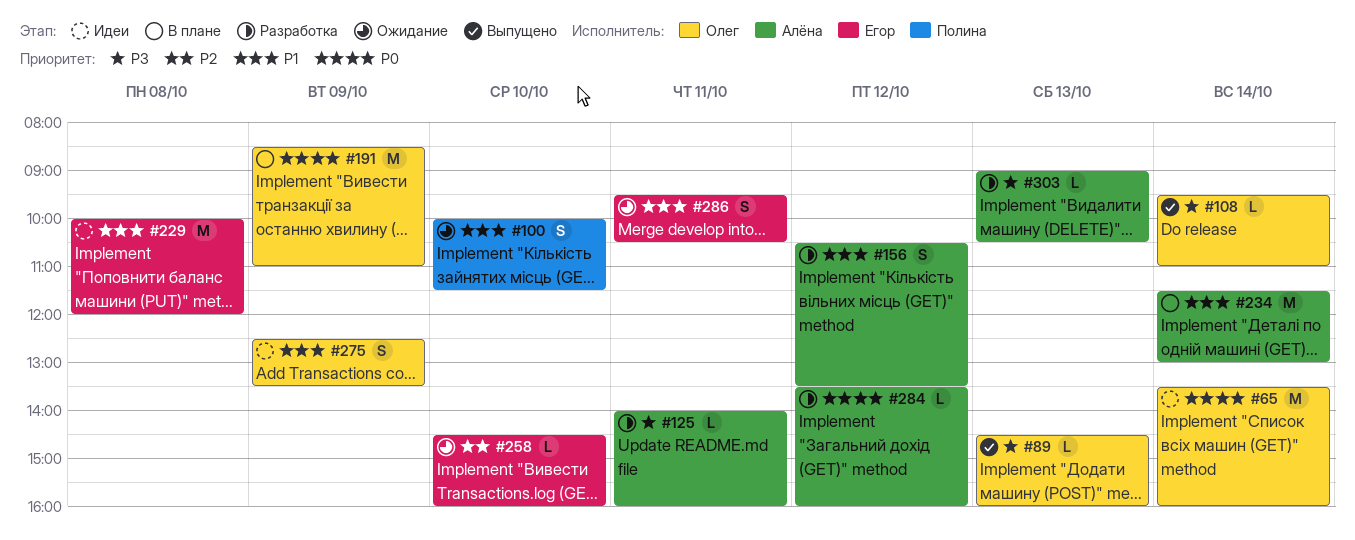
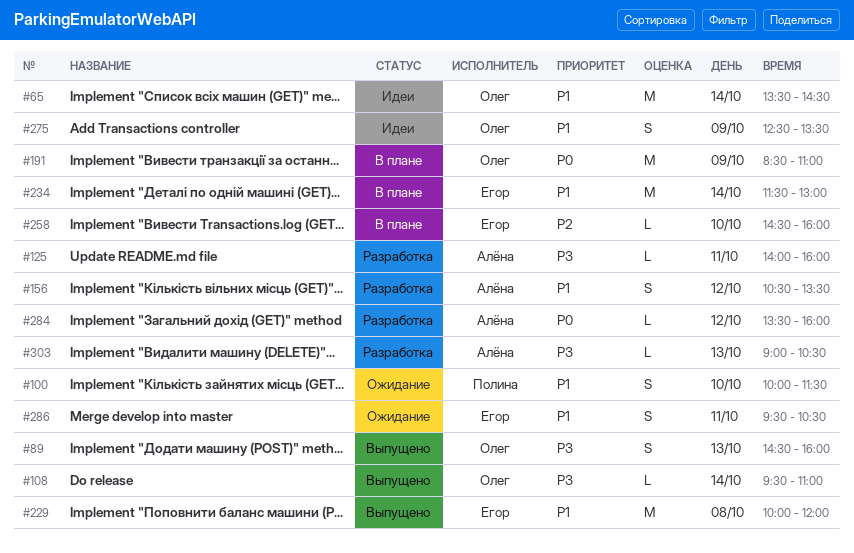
#65, priority: P0 -> P1
#65, ends: 16:00 -> 14:30
#89, estimate: L -> S
#229, status: Идеи -> Выпущено
#234, owner: Алёна -> Егор
#258, status: Ожидание -> В плане

